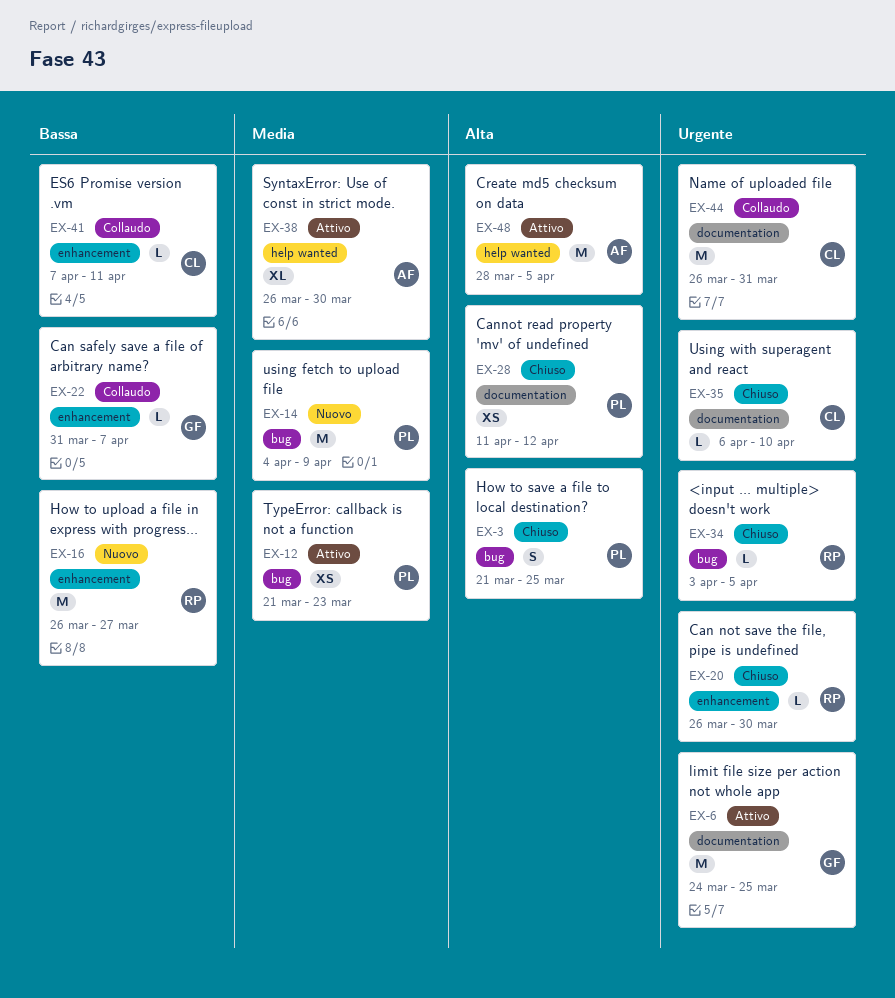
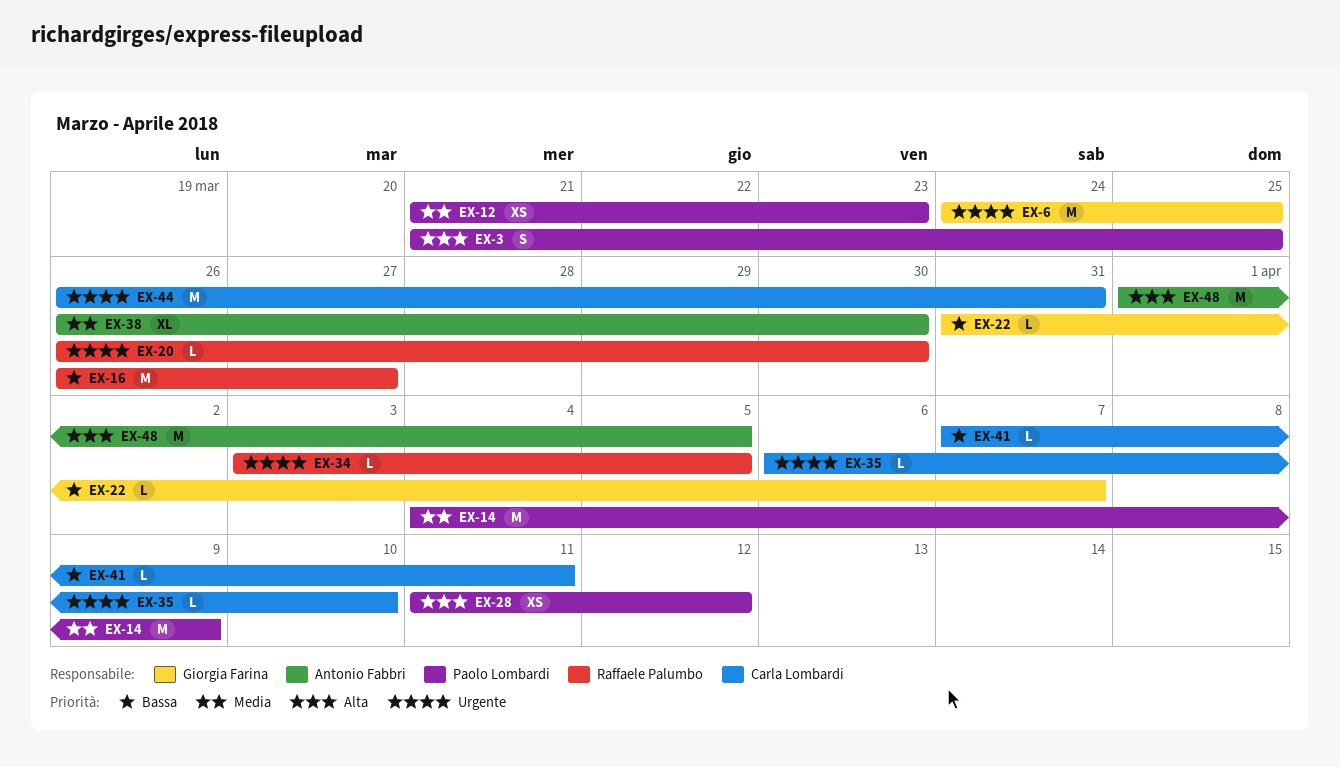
EX-48, start: Mar 28 -> Apr 1

